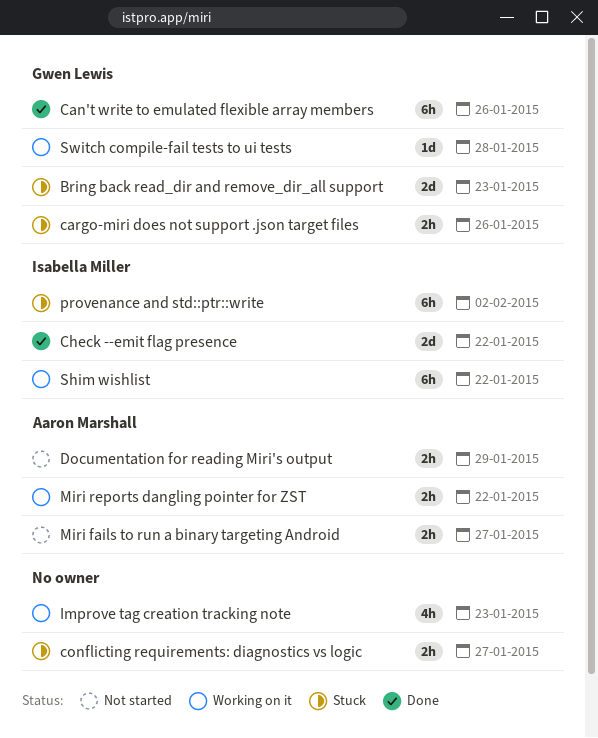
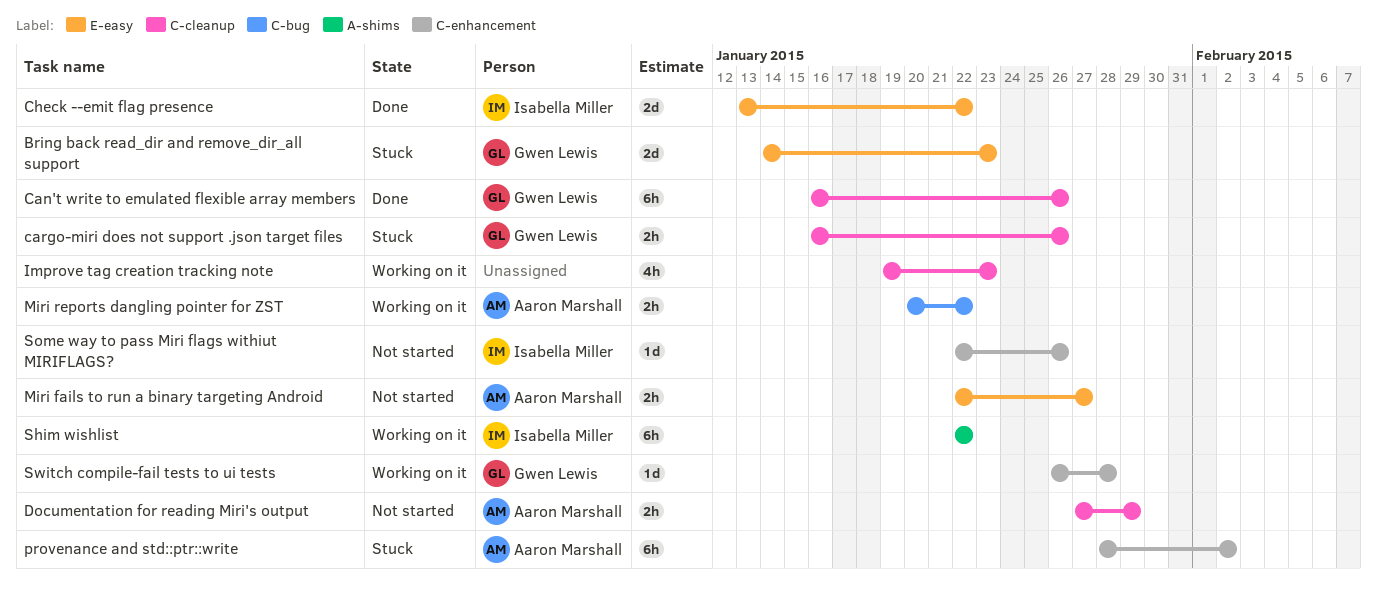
conflicting requirements: diagnostics vs logic: present -> none
provenance and std::ptr::write, owner: Isabella Miller -> Aaron Marshall
Some way to pass Miri flags withiut MIRIFLAGS?: none -> present

